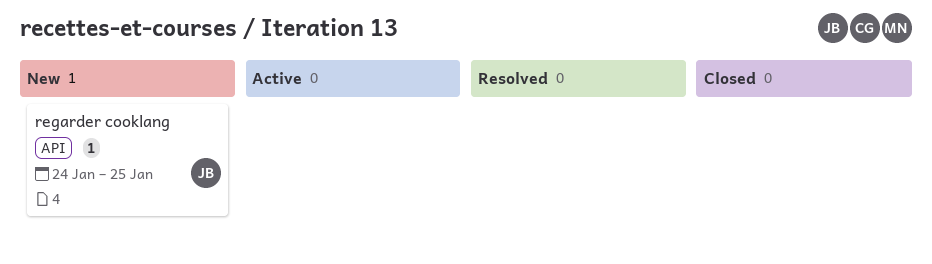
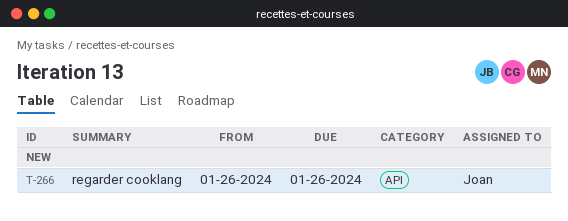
regarder cooklang, start: Jan 24 -> Jan 26
regarder cooklang, due: Jan 25 -> Jan 26

